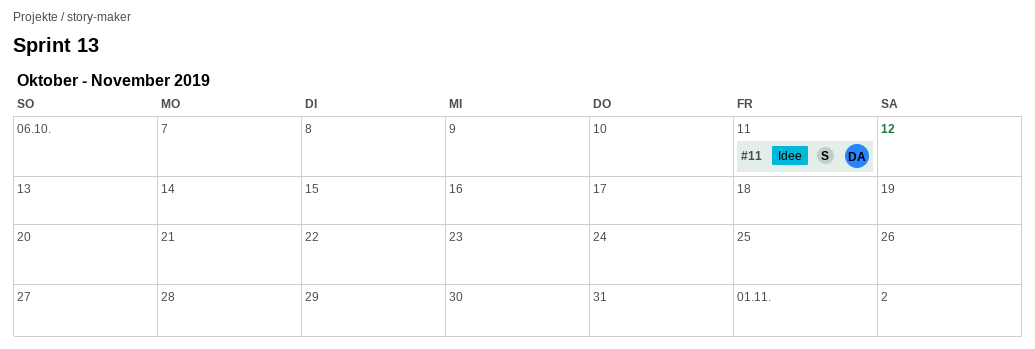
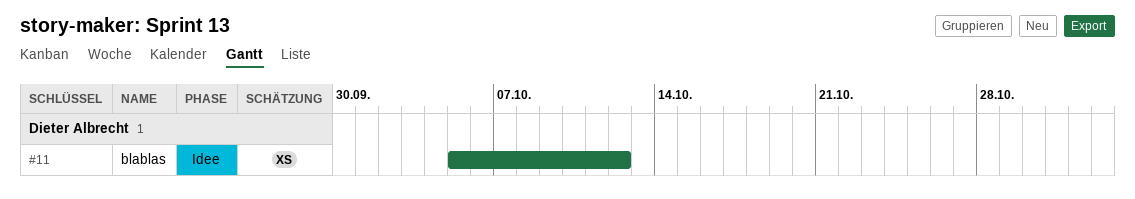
#11, estimate: S -> XS
#11, due: Oct 11 -> Oct 12

